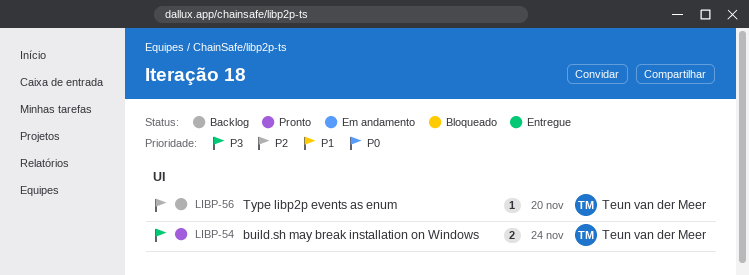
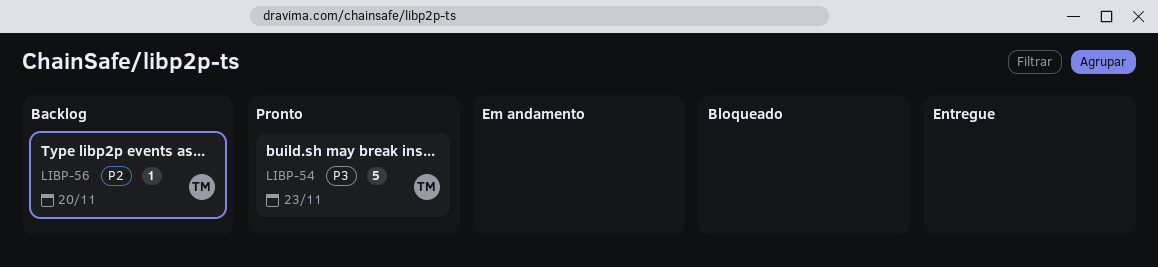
LIBP-54, estimate: 2 -> 5
LIBP-54, due: Nov 24 -> Nov 23

